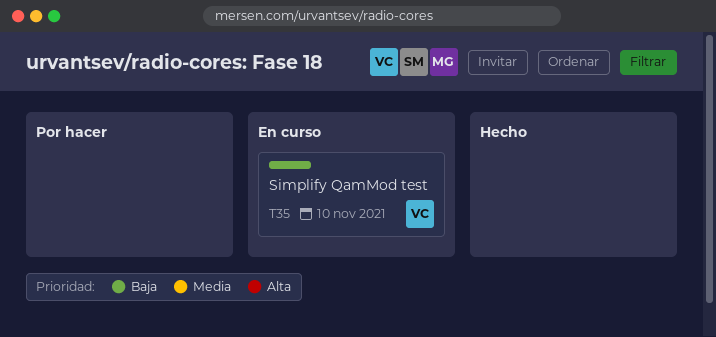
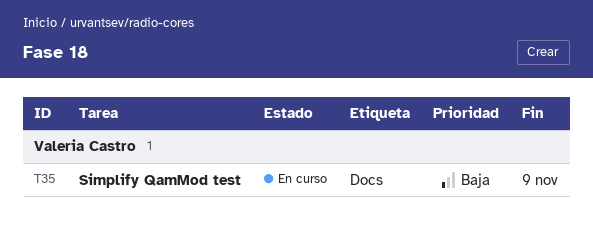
T35, due: Nov 10 -> Nov 9

